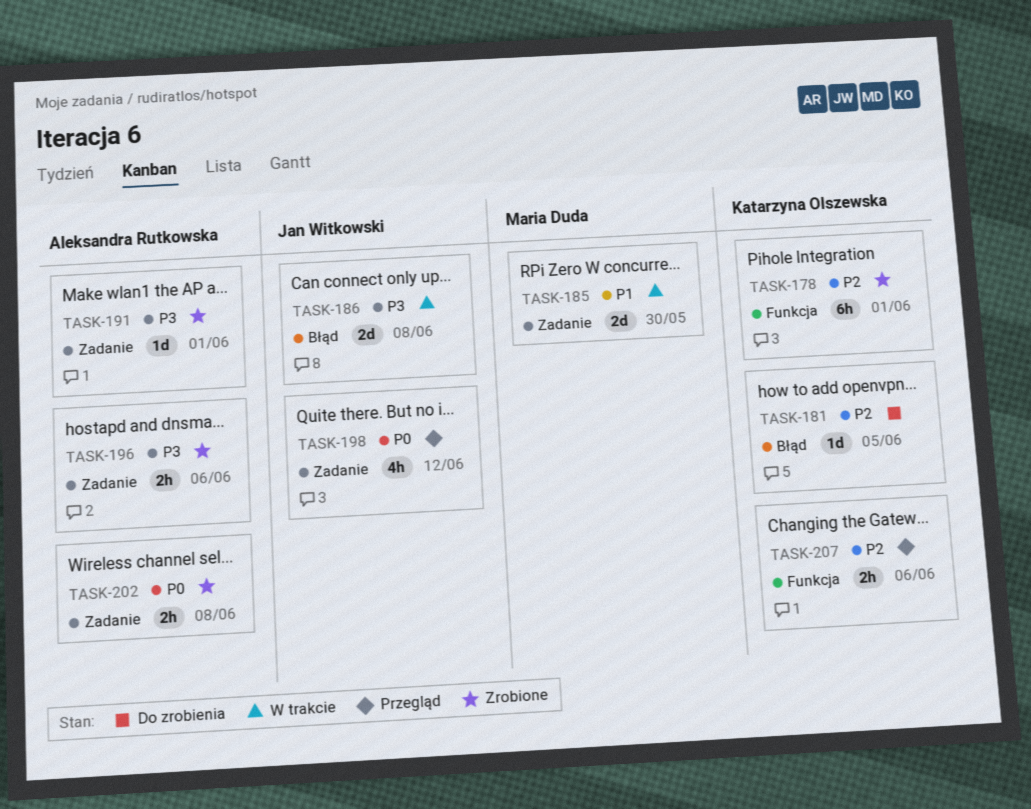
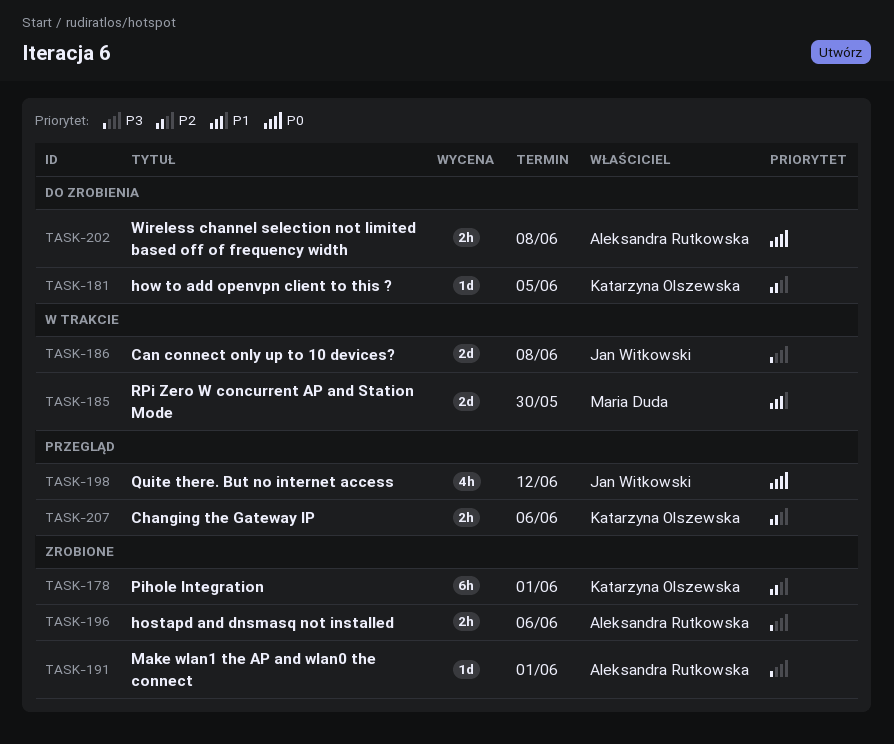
TASK-202, status: Zrobione -> Do zrobienia

